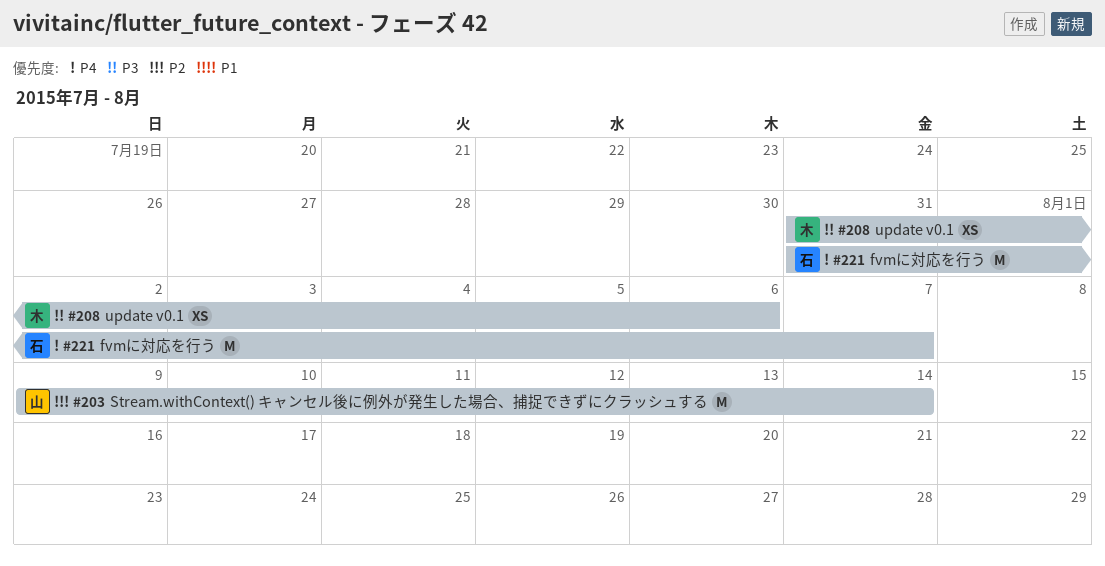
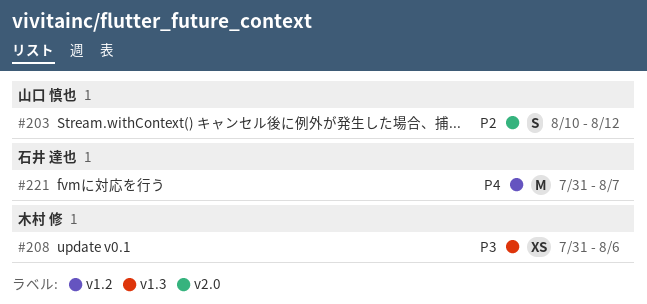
#203, estimate: M -> S
#203, start: Aug 9 -> Aug 10
#203, due: Aug 14 -> Aug 12

